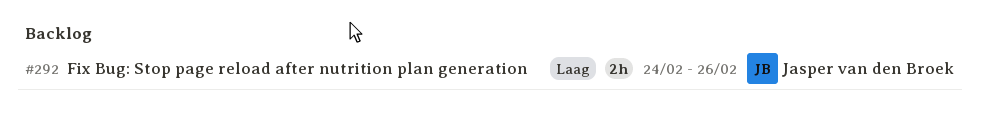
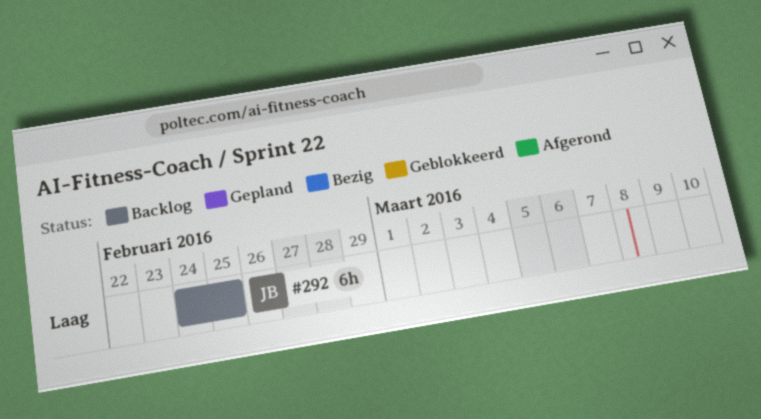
#292, estimate: 2h -> 6h
#292, due: Feb 26 -> Feb 25

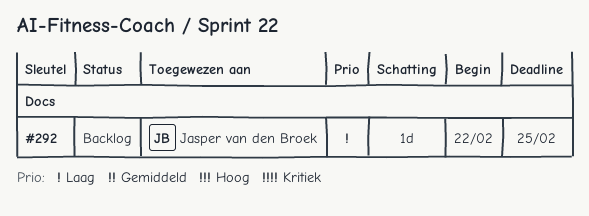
#292, estimate: 6h -> 1d
#292, start: Feb 24 -> Feb 22

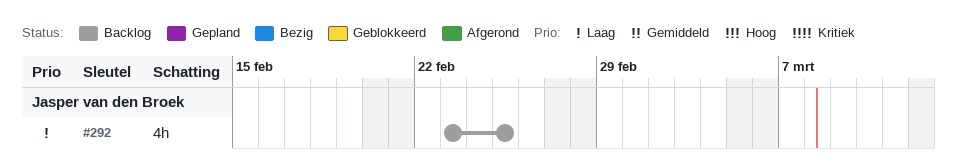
#292, estimate: 1d -> 4h
#292, start: Feb 22 -> Feb 23

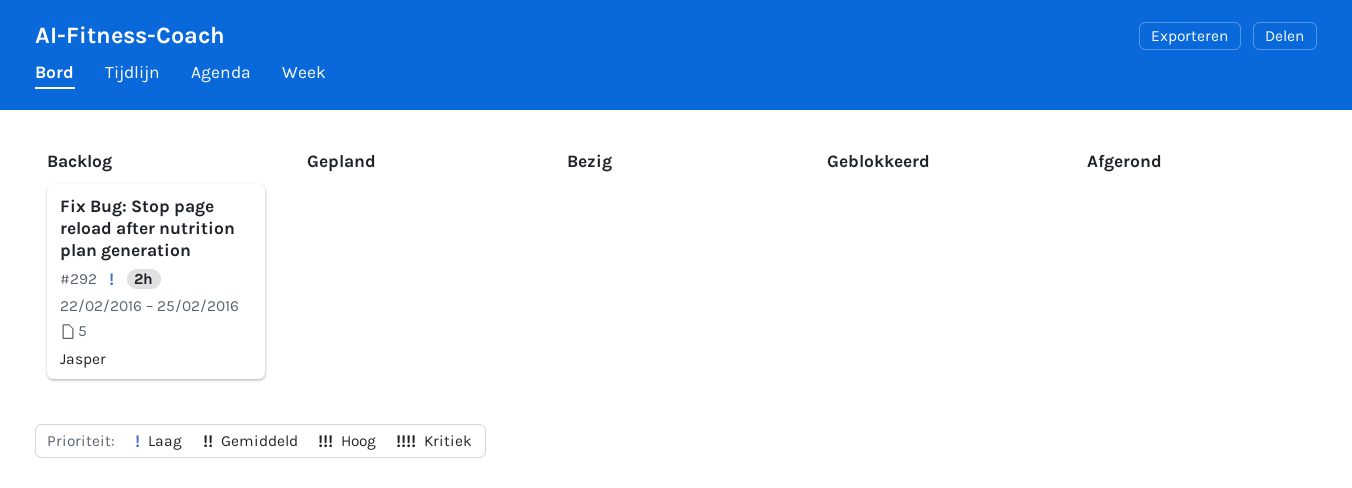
#292, estimate: 4h -> 2h
#292, start: Feb 23 -> Feb 22

